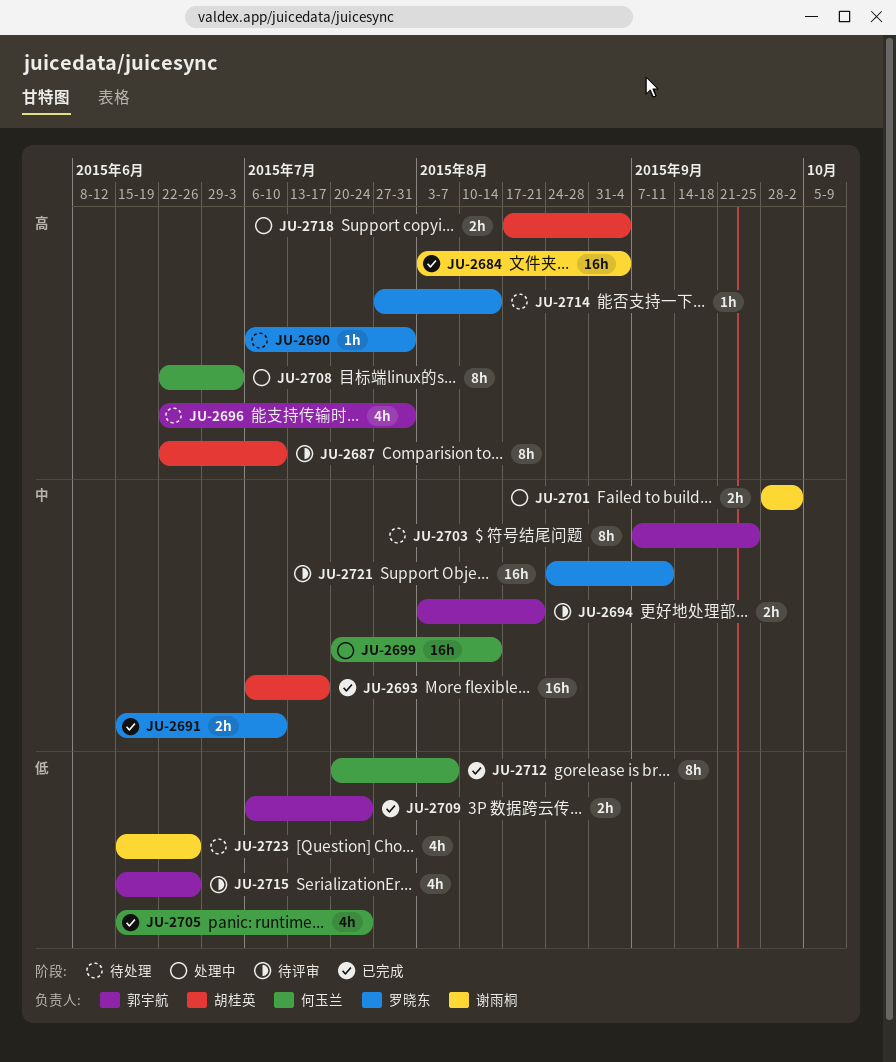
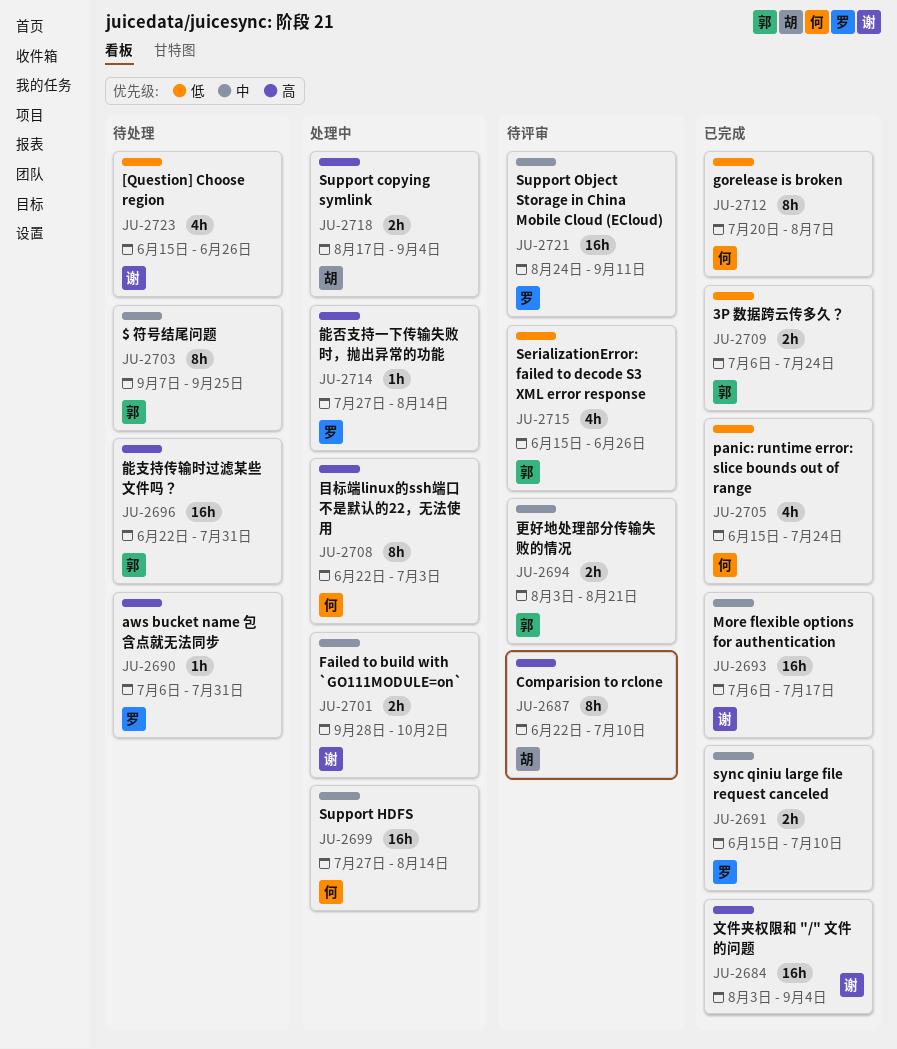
JU-2693, owner: 胡桂英 -> 谢雨桐
JU-2696, estimate: 4h -> 16h
JU-2699, start: Jul 20 -> Jul 27
JU-2714, status: 待处理 -> 处理中

